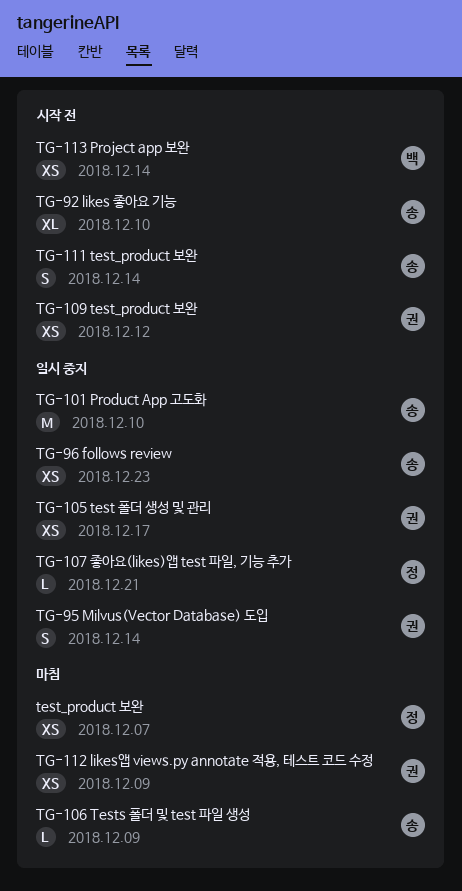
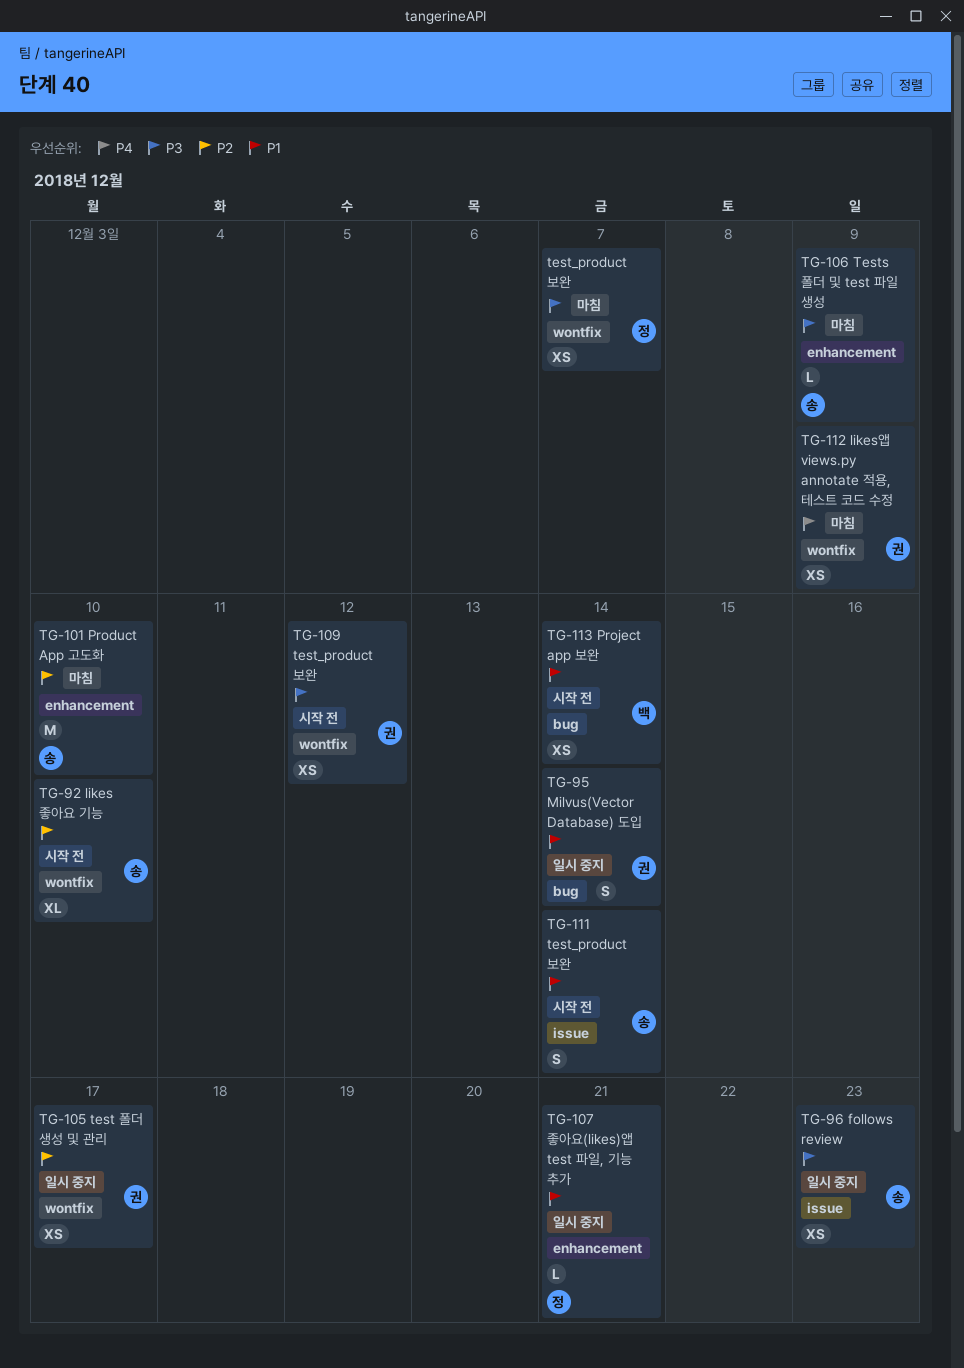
TG-101 Product App 고도화, status: 일시 중지 -> 마침

